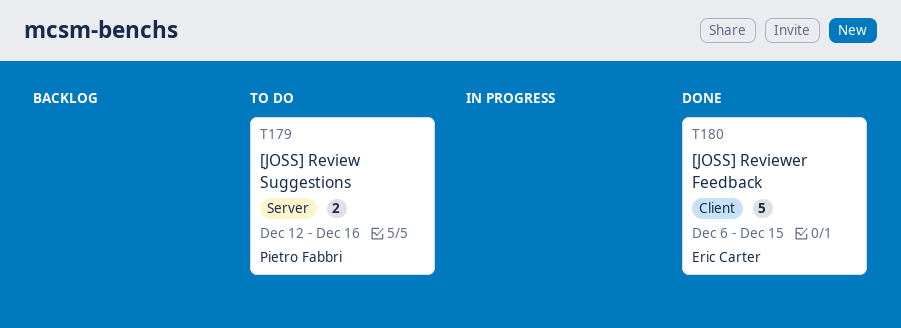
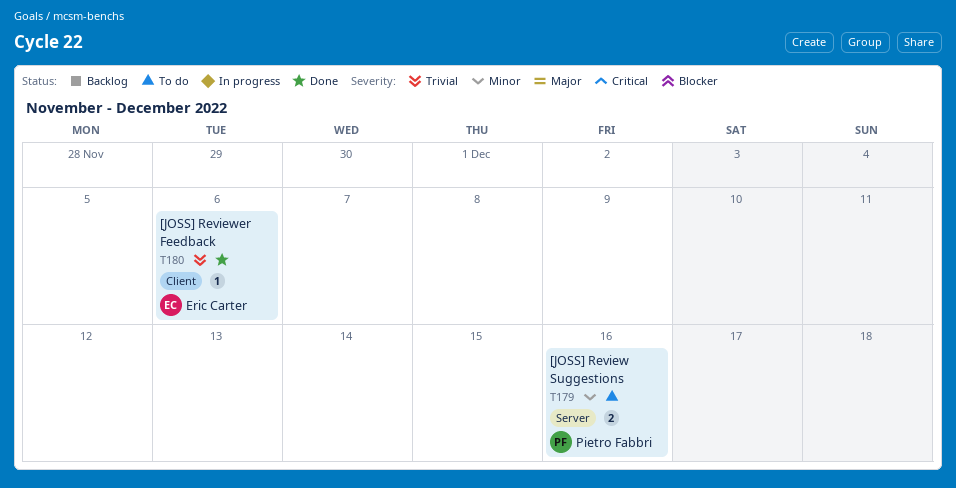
T180, estimate: 5 -> 1
T180, due: Dec 15 -> Dec 6

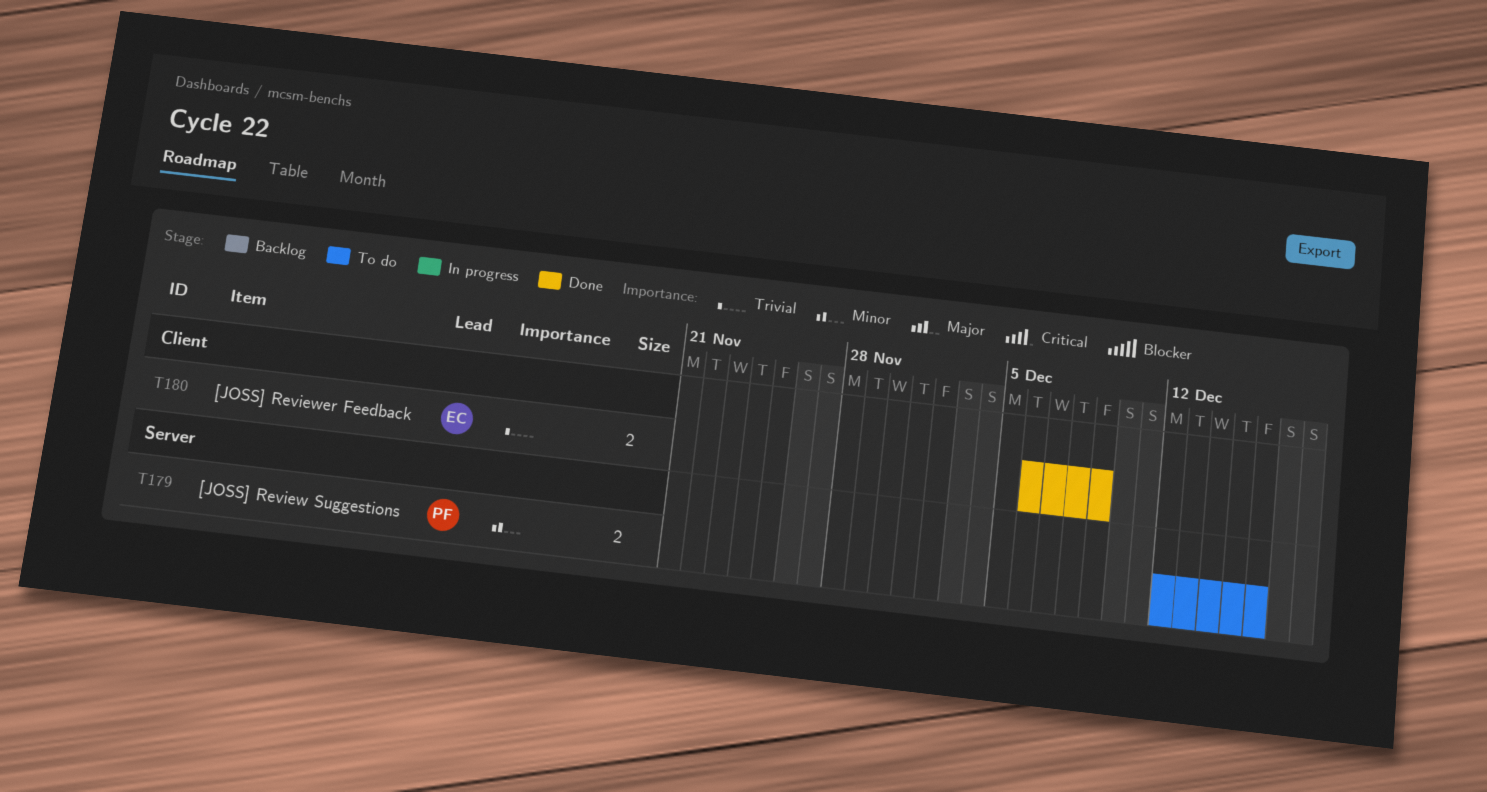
T180, estimate: 1 -> 2
T180, due: Dec 6 -> Dec 9

